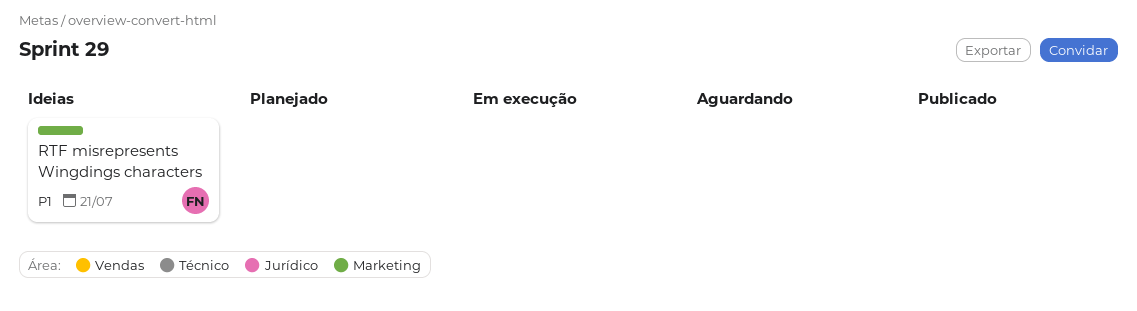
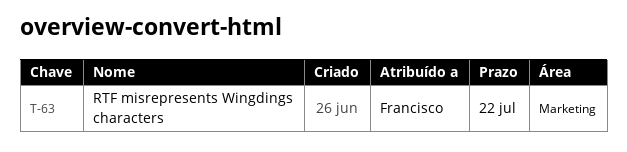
RTF misrepresents Wingdings characters, due: Jul 21 -> Jul 22

